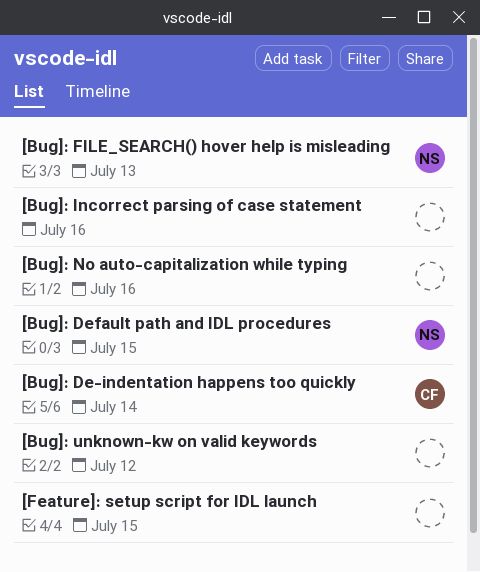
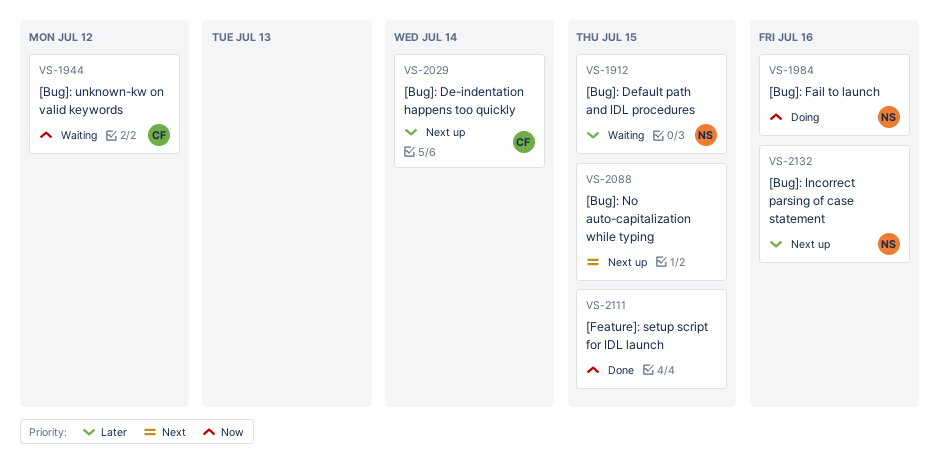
[Bug]: Fail to launch: none -> present
[Bug]: FILE_SEARCH() hover help is misleading: present -> none
[Bug]: Incorrect parsing of case statement, owner: none -> NS
[Bug]: No auto-capitalization while typing, due: Jul 16 -> Jul 15
[Bug]: unknown-kw on valid keywords, owner: none -> CF

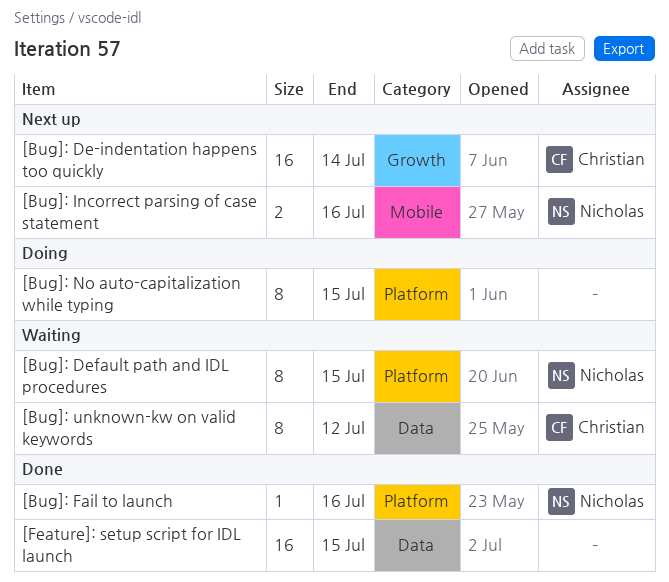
[Bug]: Fail to launch, status: Doing -> Done
[Bug]: No auto-capitalization while typing, status: Next up -> Doing

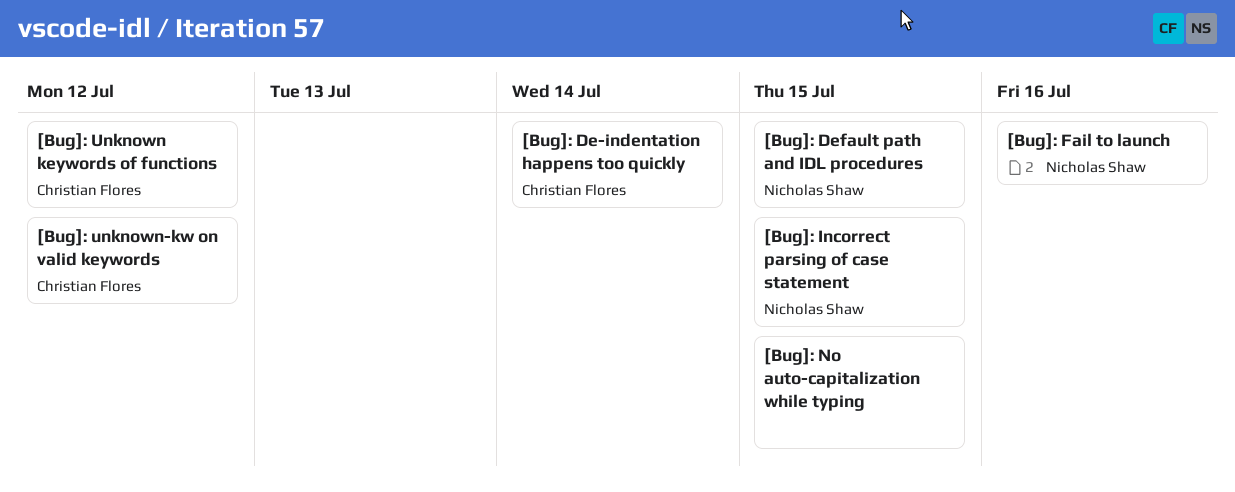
[Bug]: Incorrect parsing of case statement, due: Jul 16 -> Jul 15
[Bug]: Unknown keywords of functions: none -> present
[Feature]: setup script for IDL launch: present -> none

